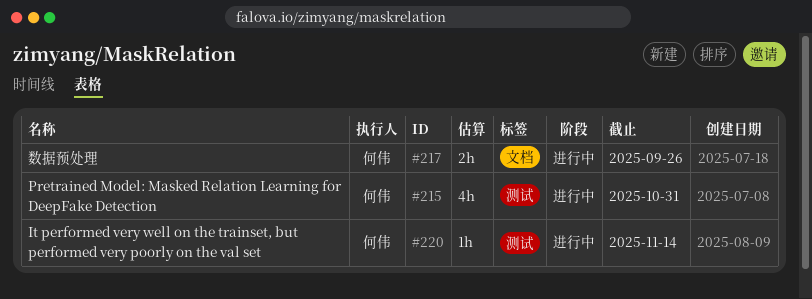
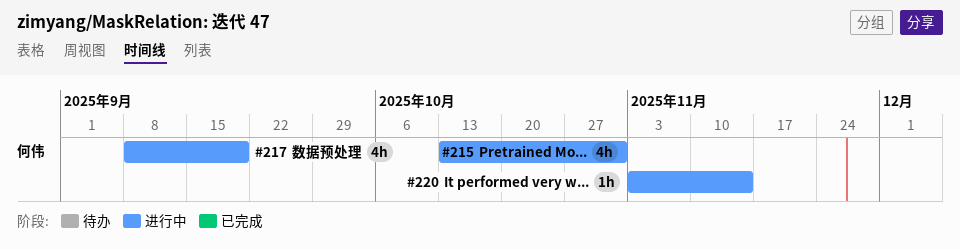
#217, estimate: 2h -> 4h
#217, due: Sep 26 -> Sep 19

